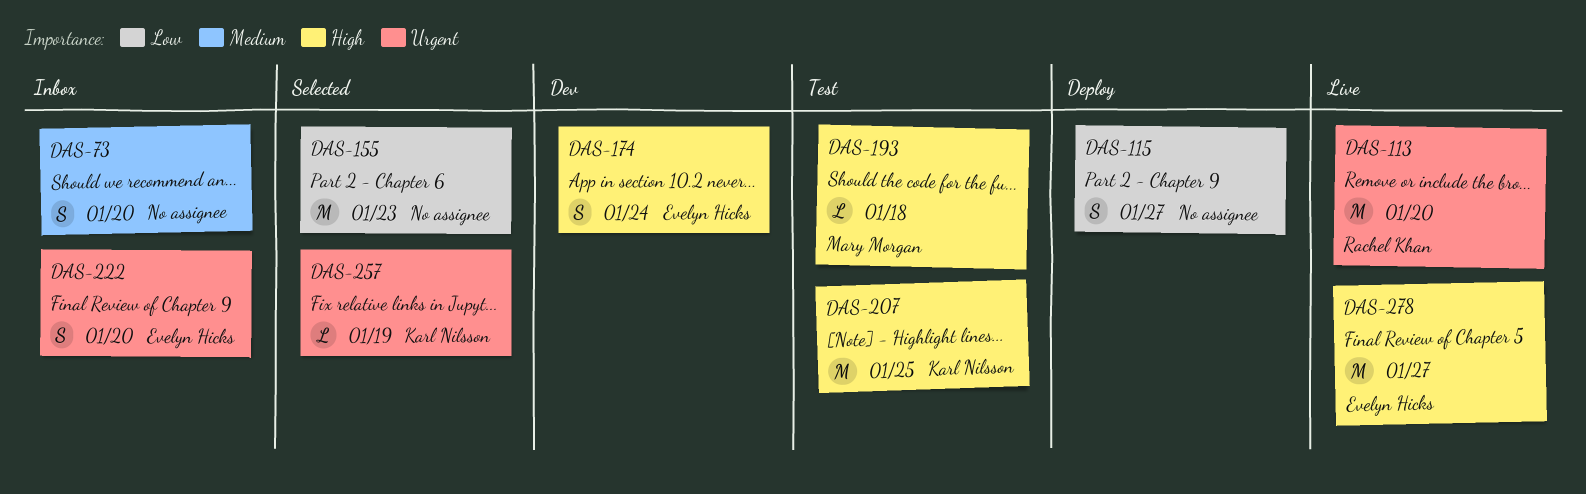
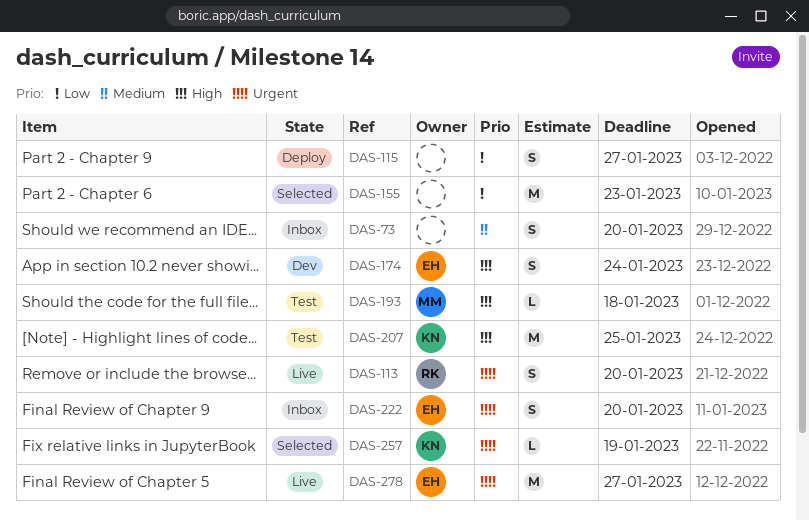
DAS-113, estimate: M -> S
DAS-278, priority: High -> Urgent

